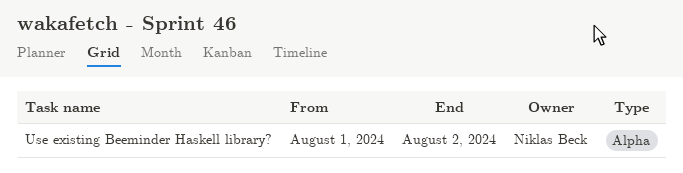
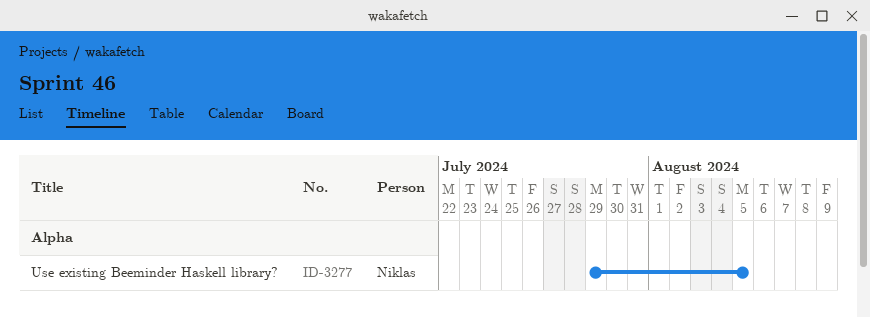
Use existing Beeminder Haskell library?, start: Aug 1 -> Jul 29
Use existing Beeminder Haskell library?, due: Aug 2 -> Aug 5

